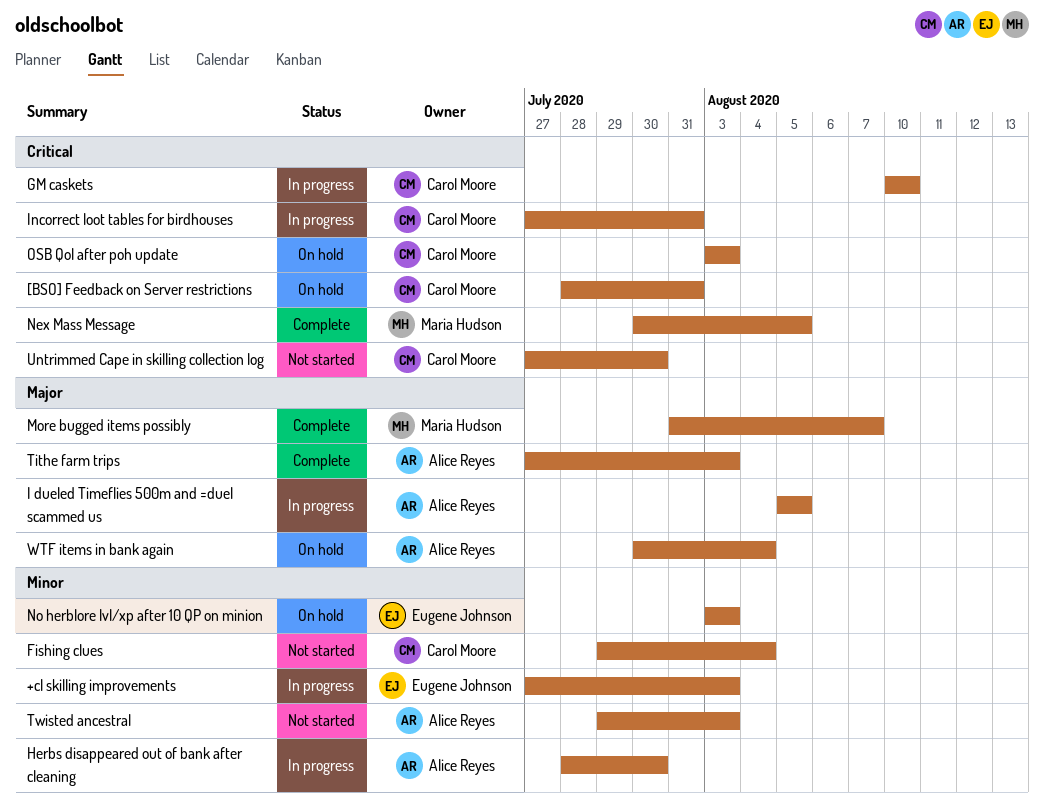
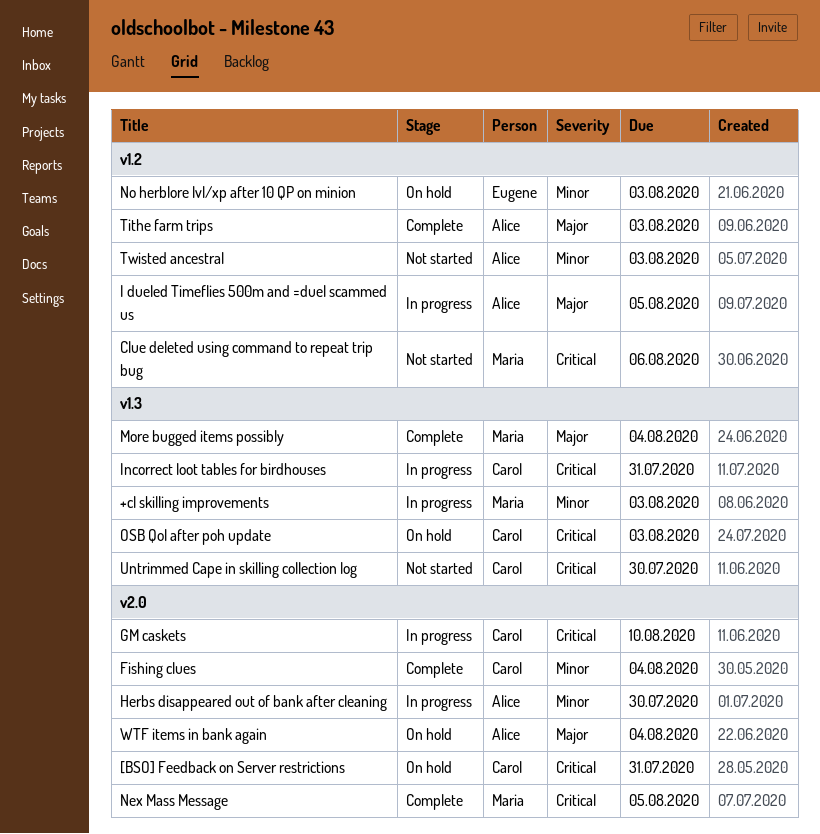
+cl skilling improvements, owner: Eugene Johnson -> Maria Hudson
Clue deleted using command to repeat trip bug: none -> present
Fishing clues, status: Not started -> Complete
More bugged items possibly, due: Aug 7 -> Aug 4

